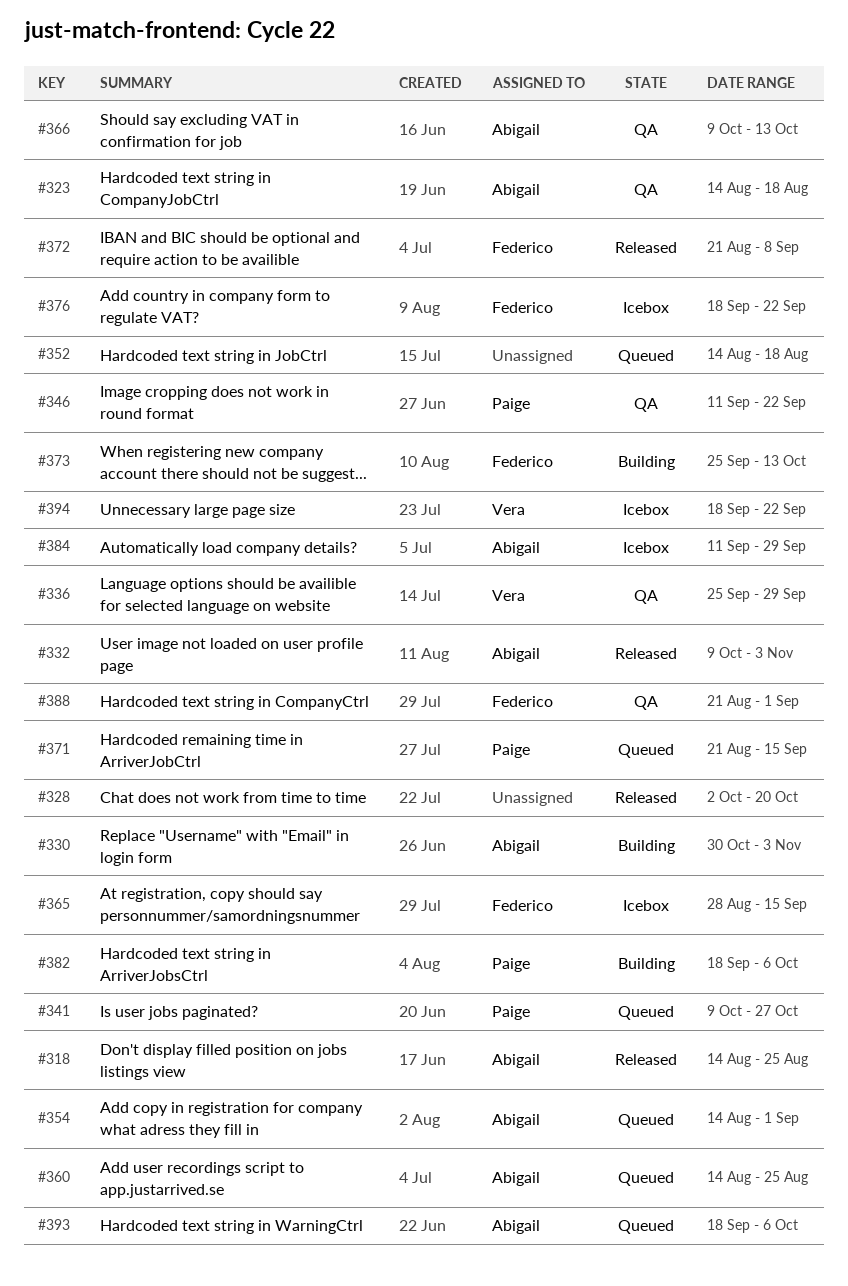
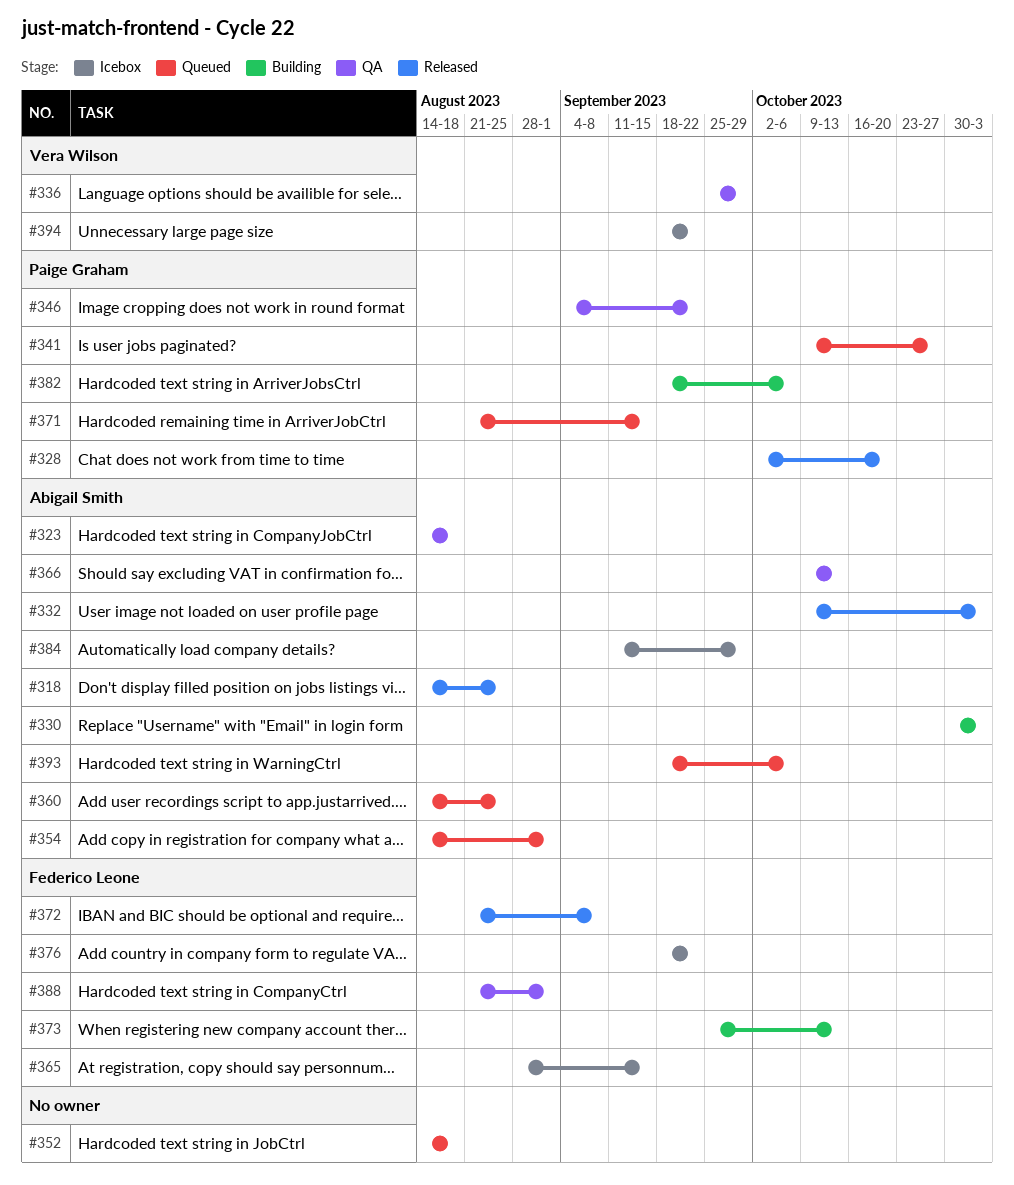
#328, owner: none -> Paige Graham
#346, start: Sep 11 -> Sep 4

